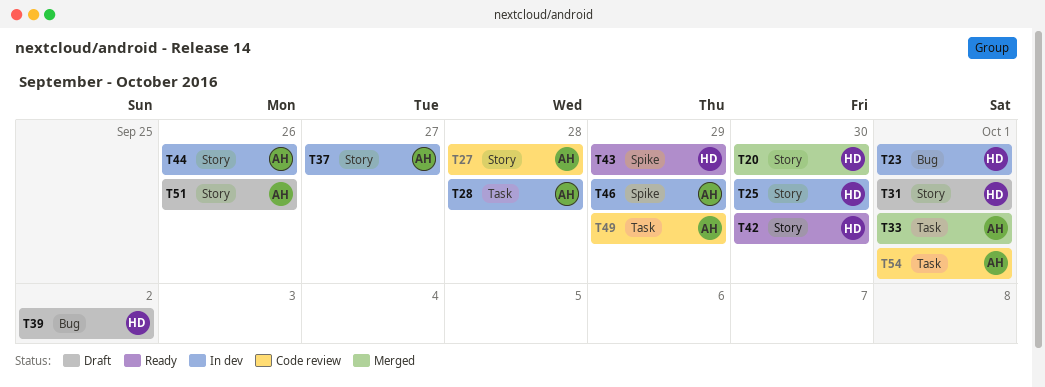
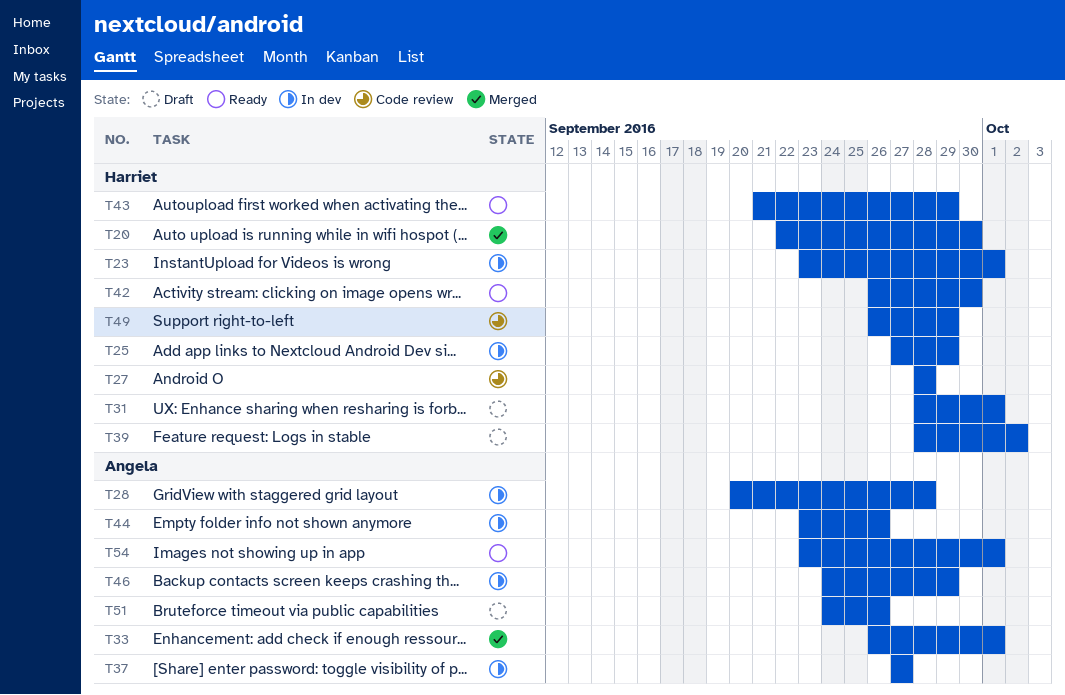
T25, due: Sep 30 -> Sep 29
T27, owner: Angela -> Harriet
T49, owner: Angela -> Harriet
T54, status: Code review -> Ready

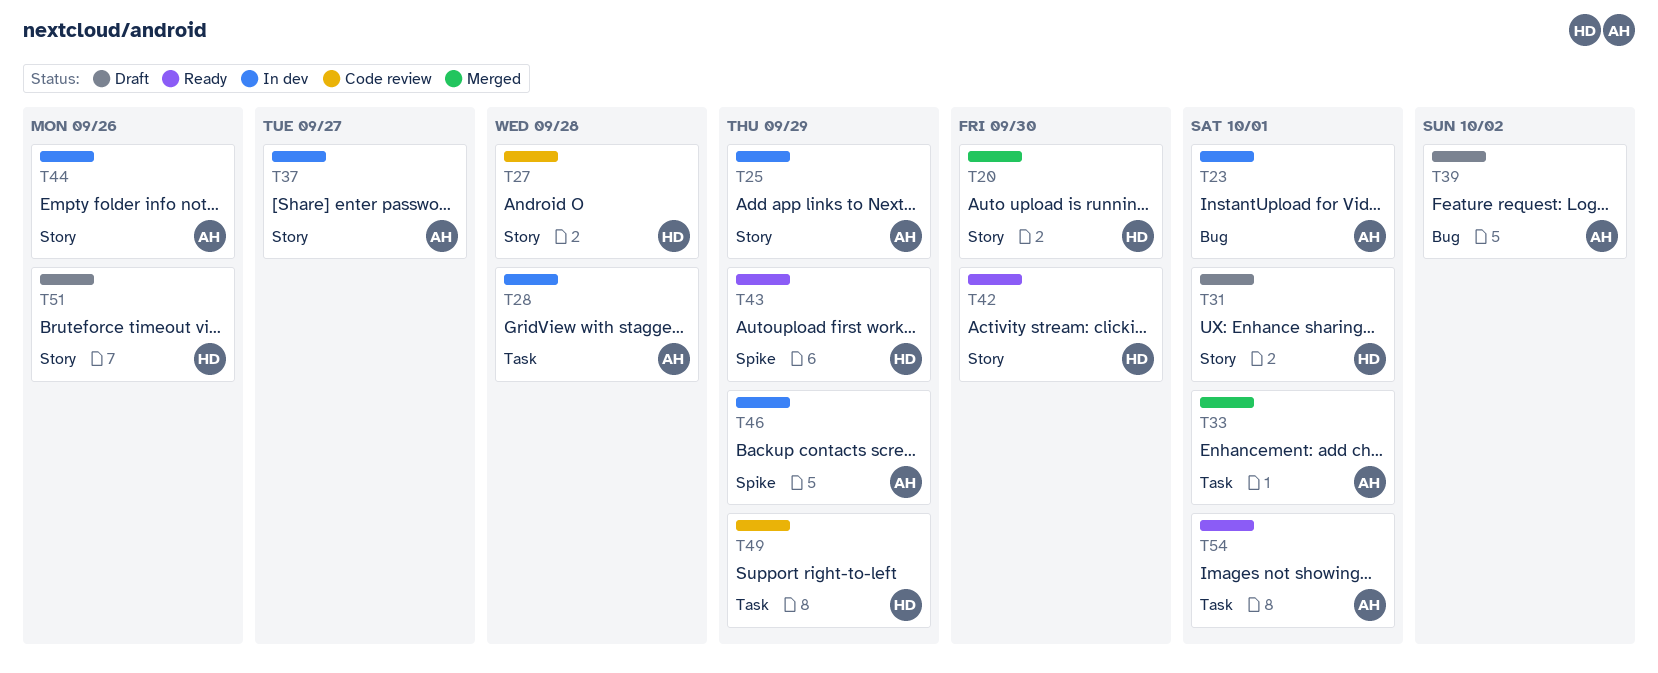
T23, owner: Harriet -> Angela
T25, owner: Harriet -> Angela
T39, owner: Harriet -> Angela
T51, owner: Angela -> Harriet

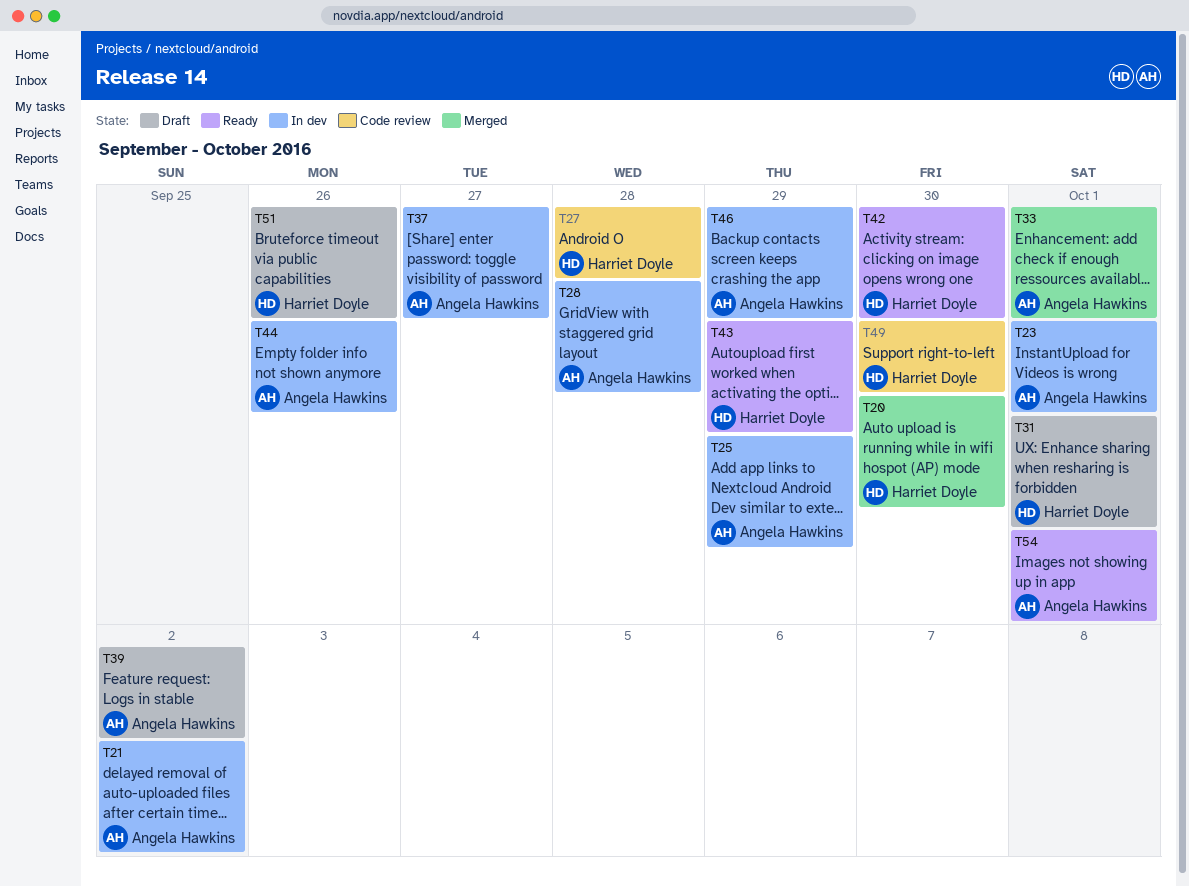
T21: none -> present
T49, due: Sep 29 -> Sep 30

